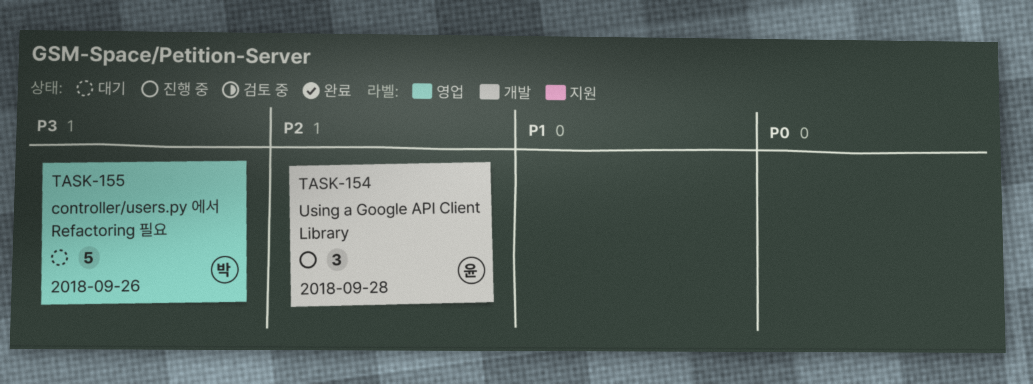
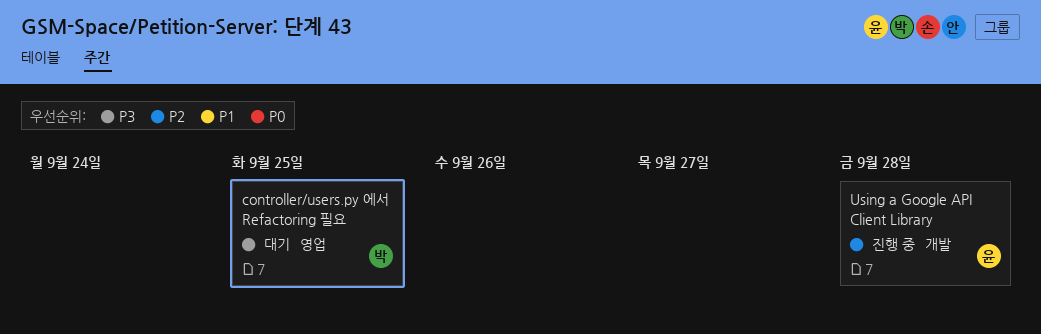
controller/users.py 에서 Refactoring 필요, due: Sep 26 -> Sep 25

